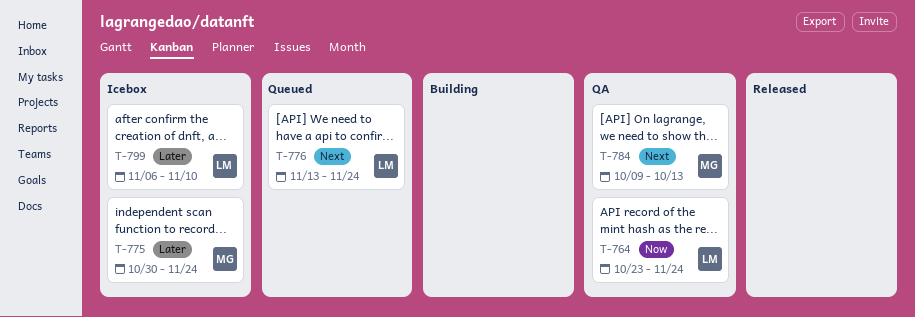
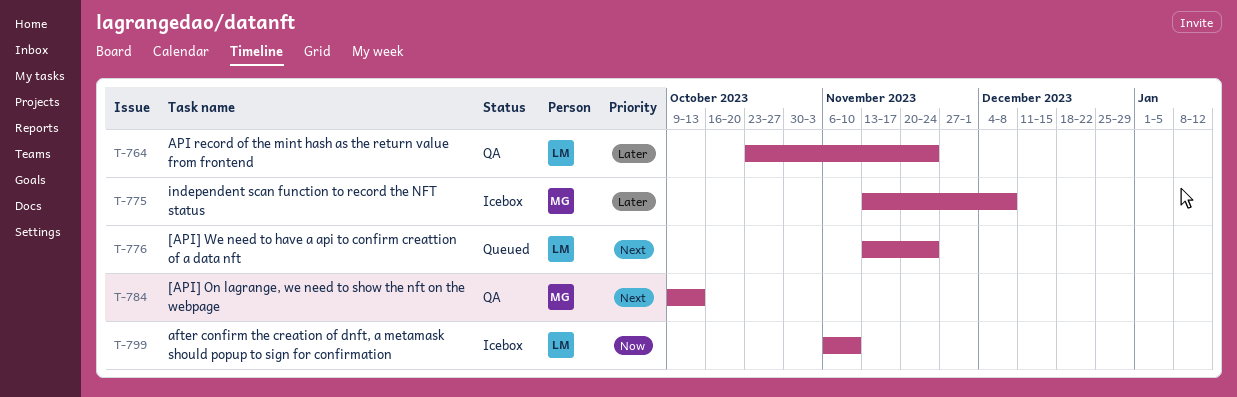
T-764, priority: Now -> Later
T-775, start: Oct 30 -> Nov 13
T-775, due: Nov 24 -> Dec 8
T-799, priority: Later -> Now

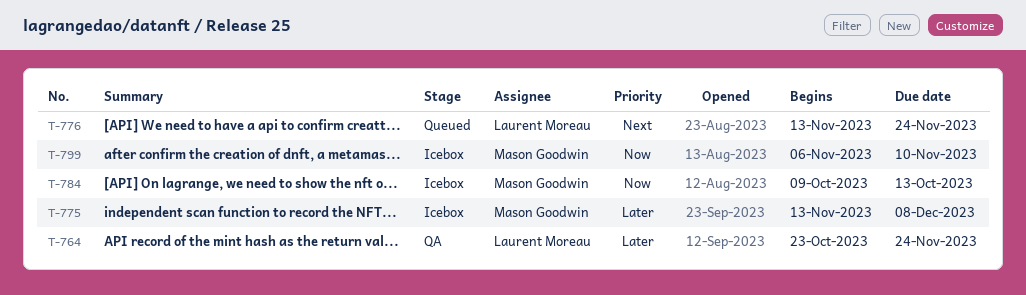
T-784, status: QA -> Icebox
T-784, priority: Next -> Now
T-799, owner: Laurent Moreau -> Mason Goodwin

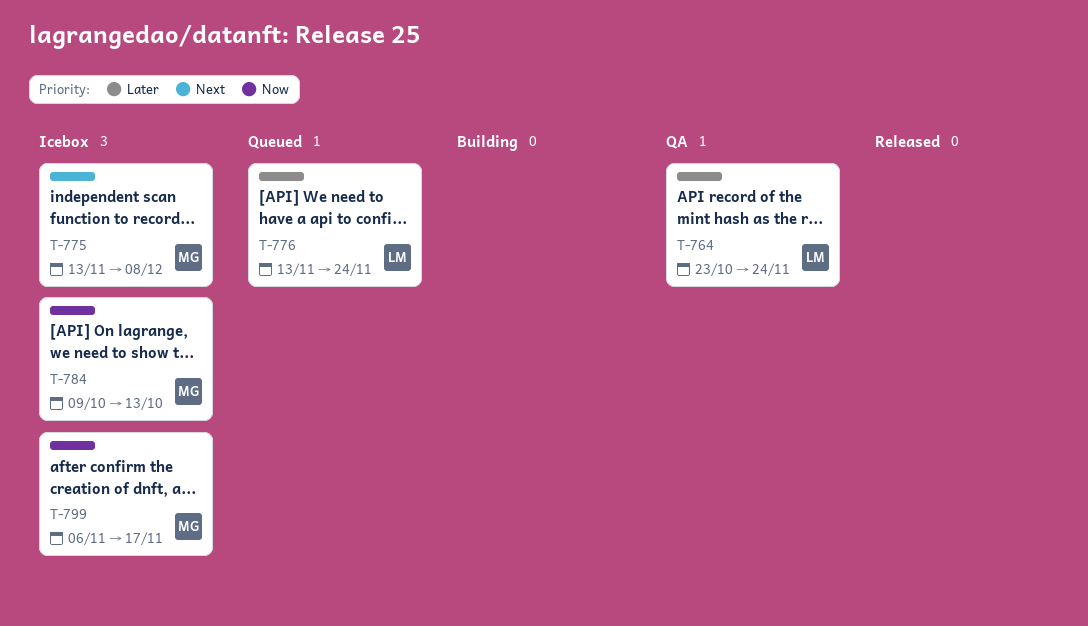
T-775, priority: Later -> Next
T-776, priority: Next -> Later
T-799, due: Nov 10 -> Nov 17

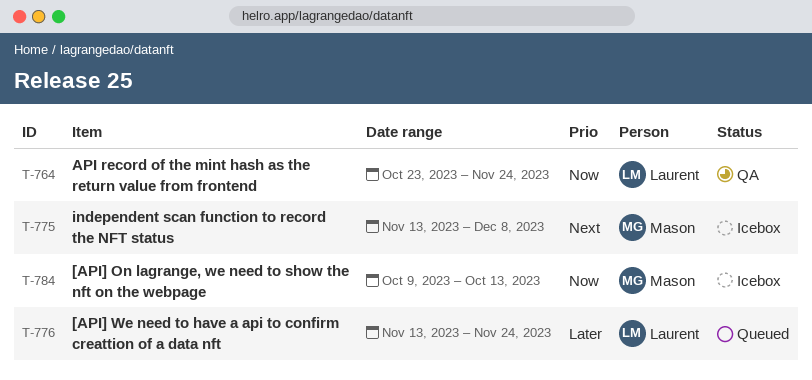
T-764, priority: Later -> Now
T-799: present -> none

